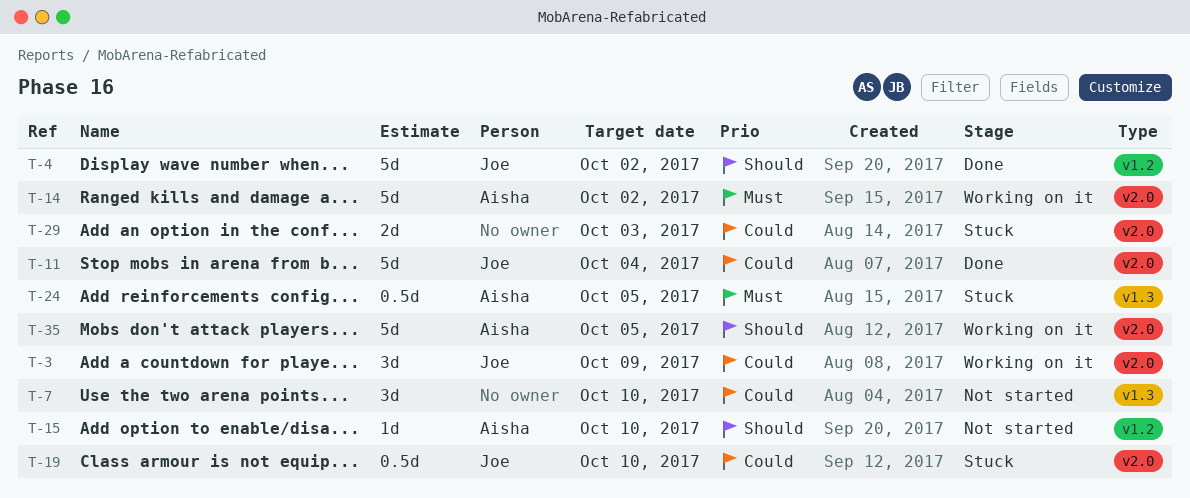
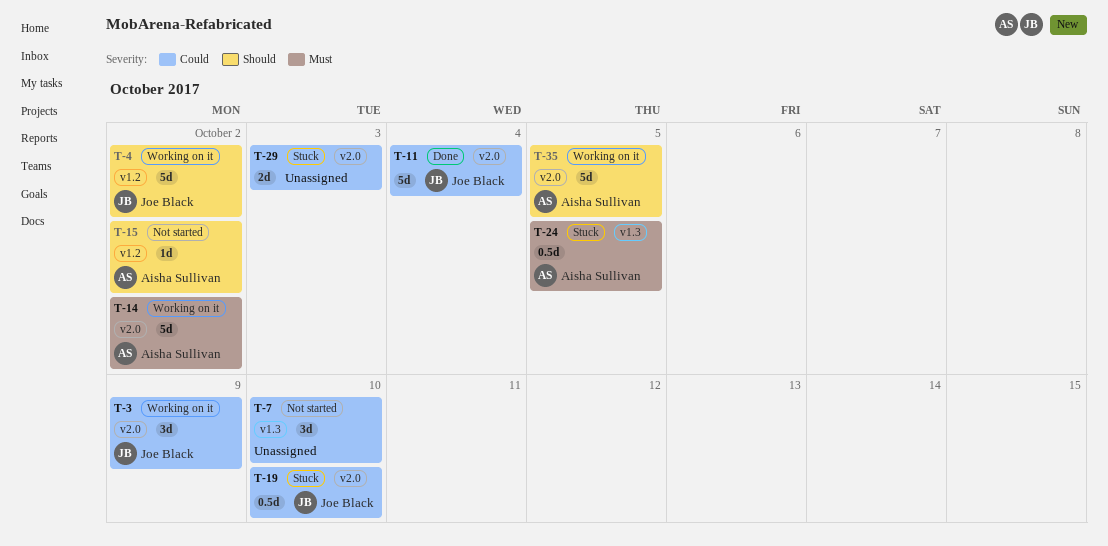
T-4, status: Done -> Working on it
T-15, due: Oct 10 -> Oct 2

